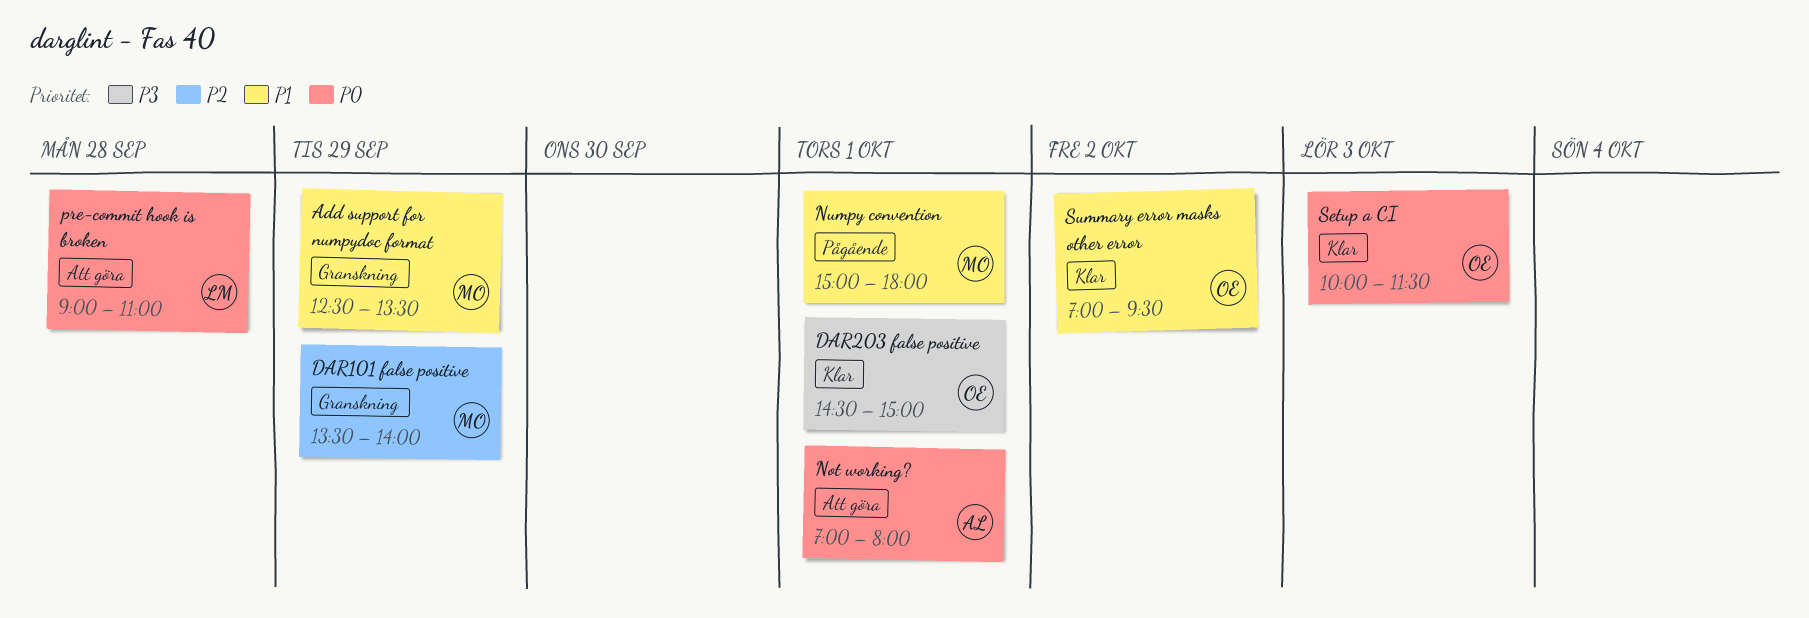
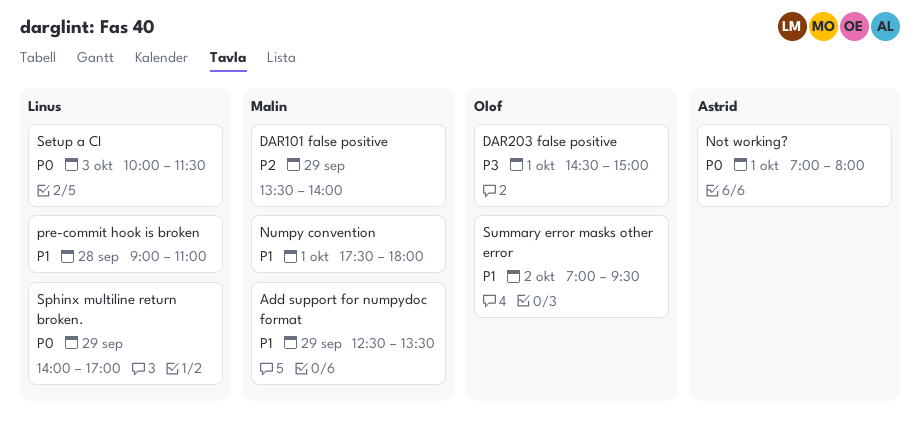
Numpy convention, begins: 15:00 -> 17:30
pre-commit hook is broken, priority: P0 -> P1
Setup a CI, owner: Olof -> Linus
Sphinx multiline return broken.: none -> present

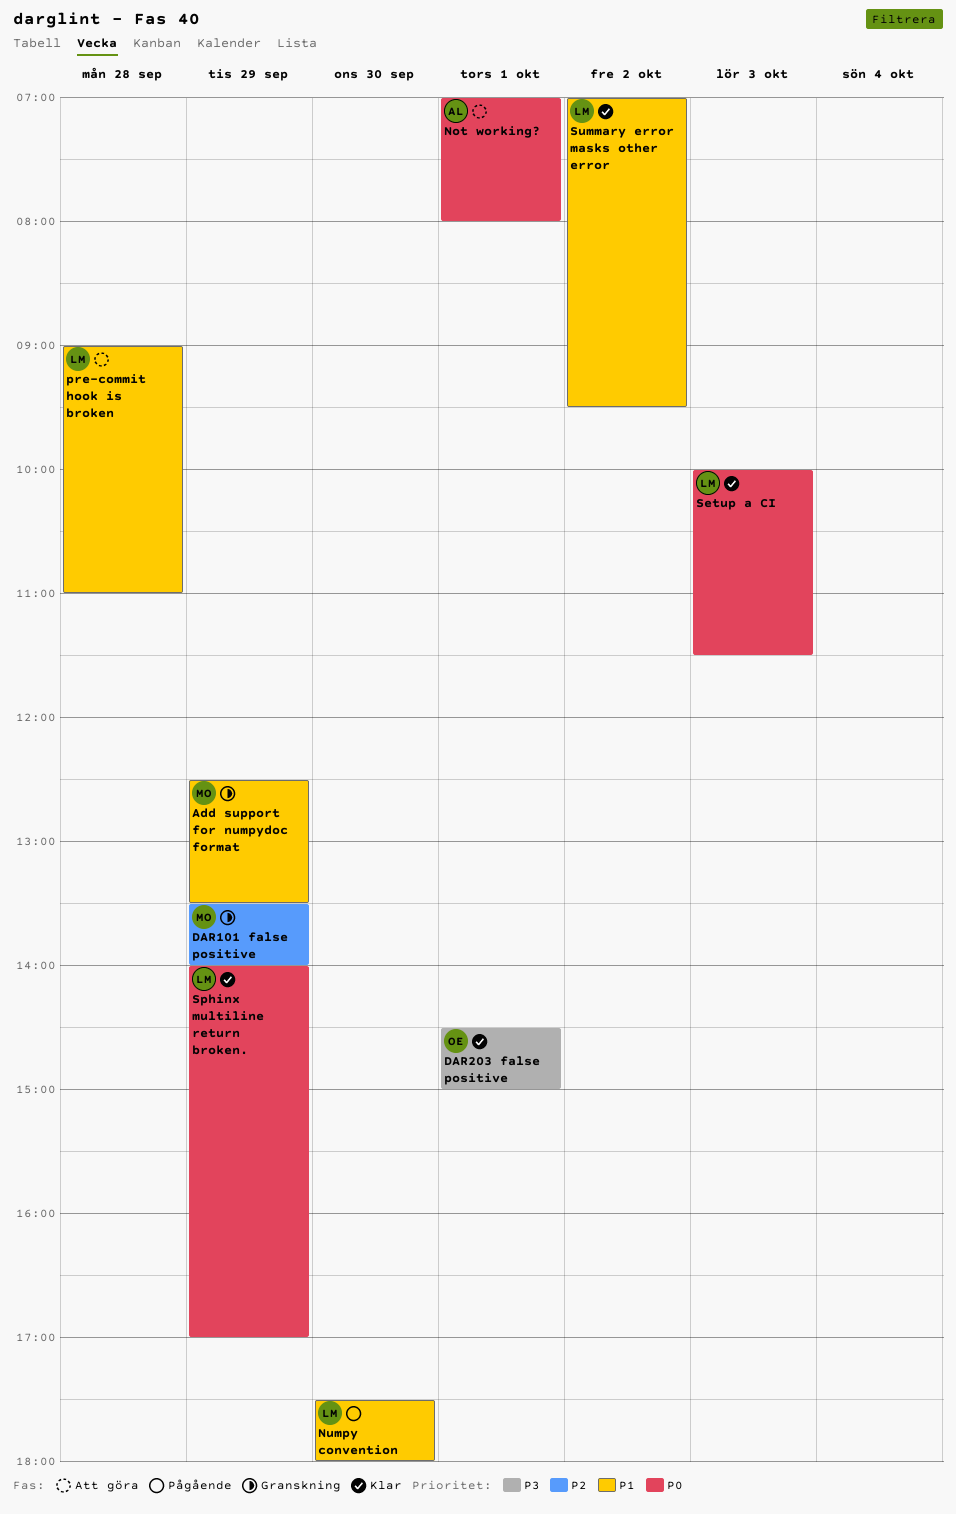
Numpy convention, owner: Malin -> Linus
Numpy convention, day: Oct 1 -> Sep 30
Summary error masks other error, owner: Olof -> Linus

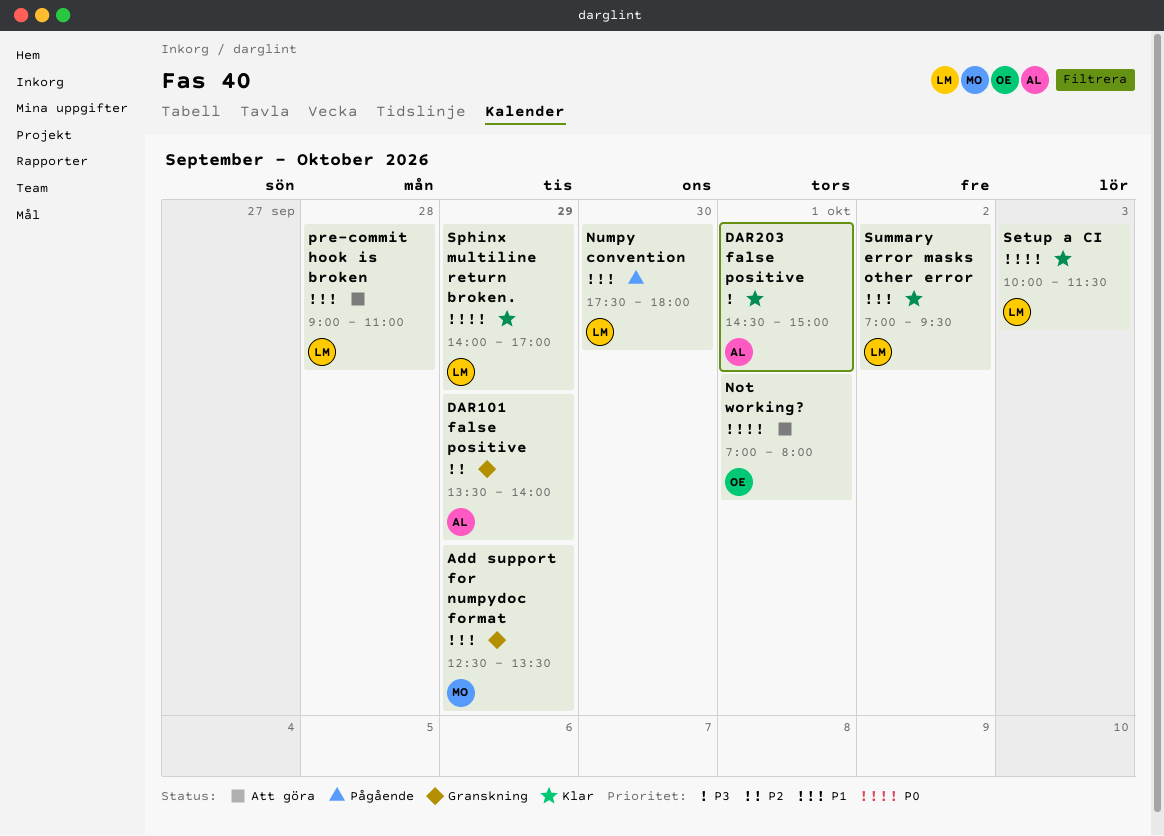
DAR101 false positive, owner: MO -> AL
DAR203 false positive, owner: OE -> AL
Not working?, owner: AL -> OE

